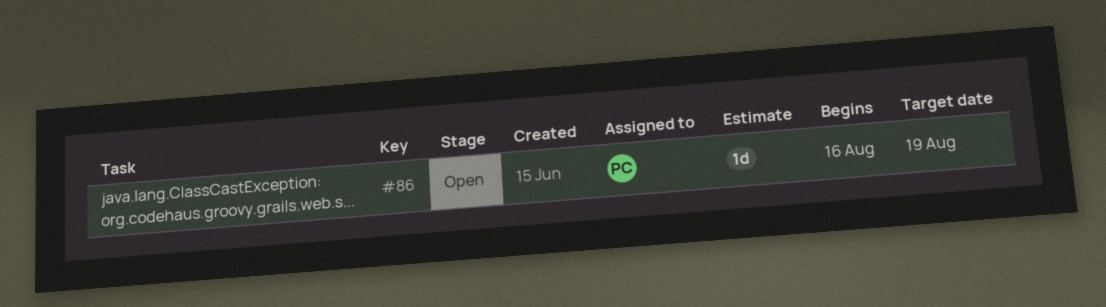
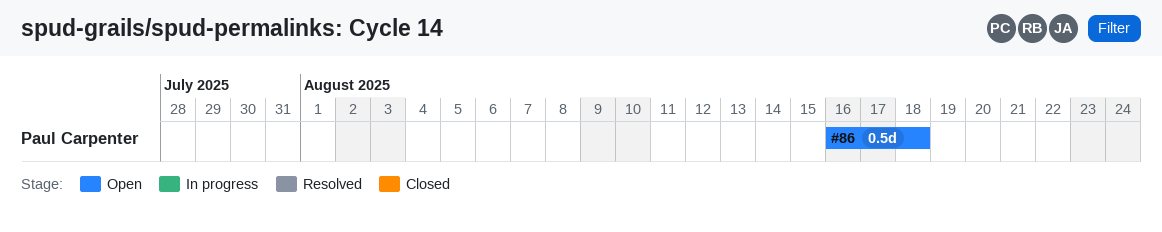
#86, estimate: 1d -> 0.5d
#86, due: Aug 19 -> Aug 18

